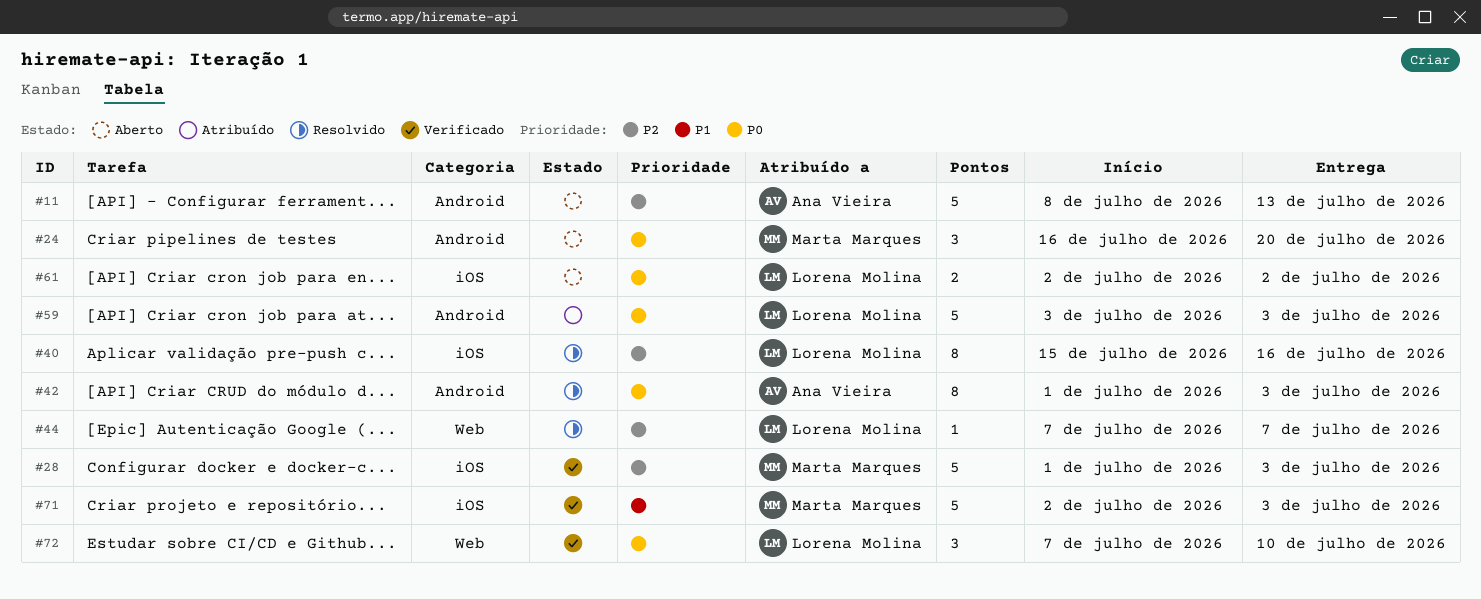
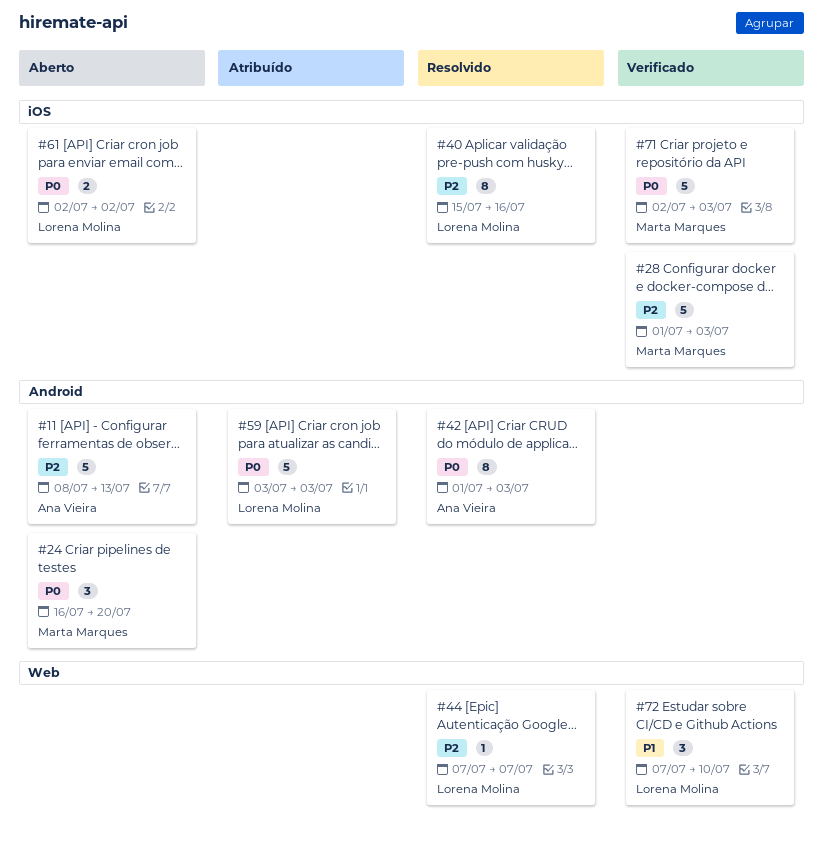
#71, priority: P1 -> P0
#72, priority: P0 -> P1

